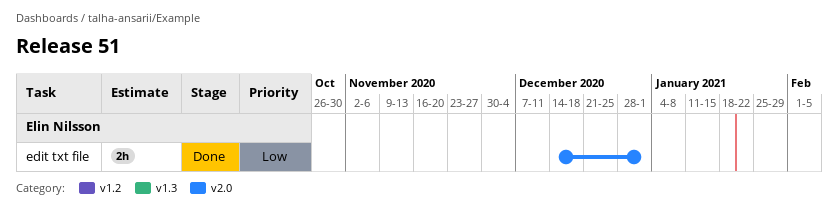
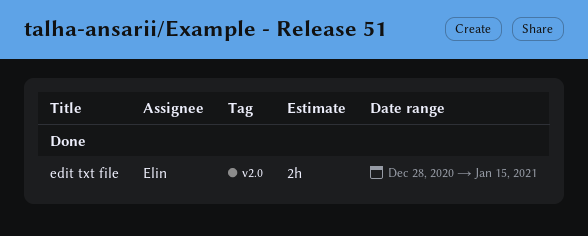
edit txt file, start: Dec 14 -> Dec 28
edit txt file, due: Jan 1 -> Jan 15

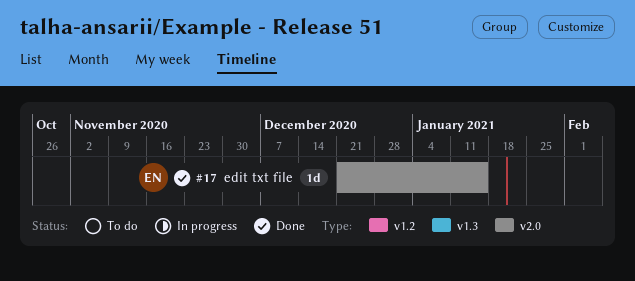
edit txt file, estimate: 2h -> 1d
edit txt file, start: Dec 28 -> Dec 21

